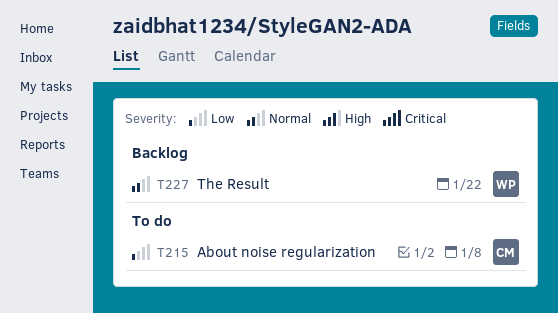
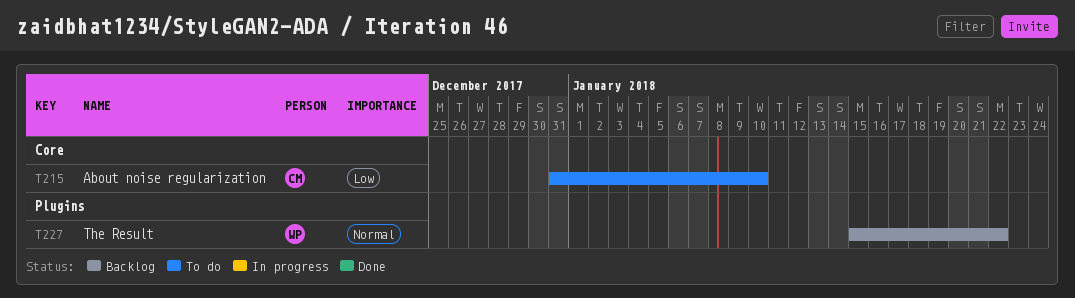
T215, due: Jan 8 -> Jan 10

